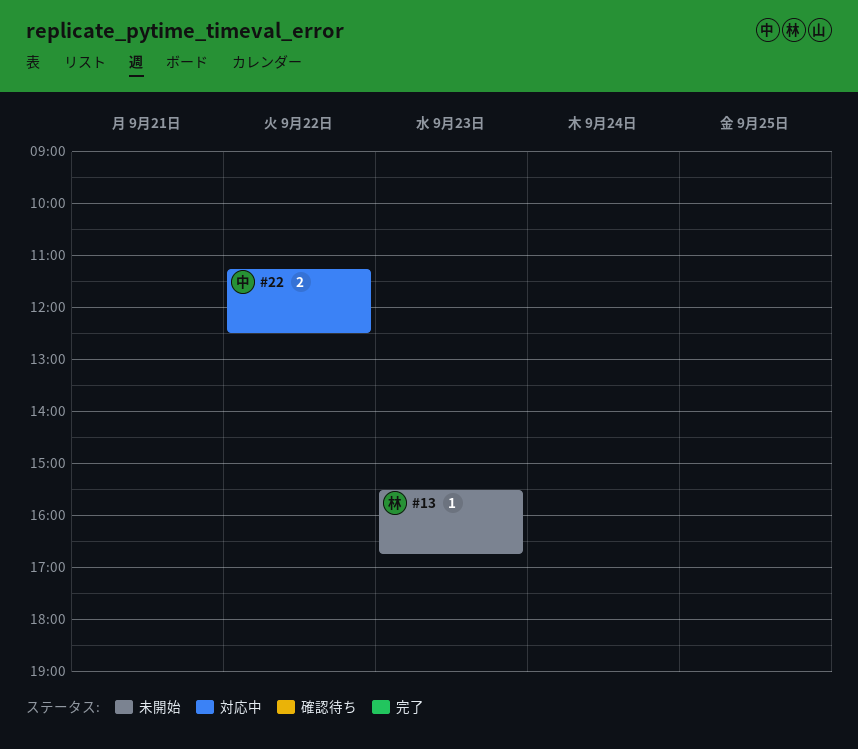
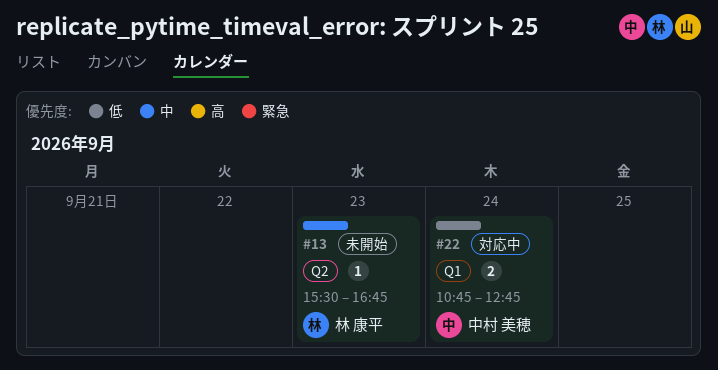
#22, day: Sep 22 -> Sep 24
#22, begins: 11:15 -> 10:45
#22, ends: 12:30 -> 12:45

